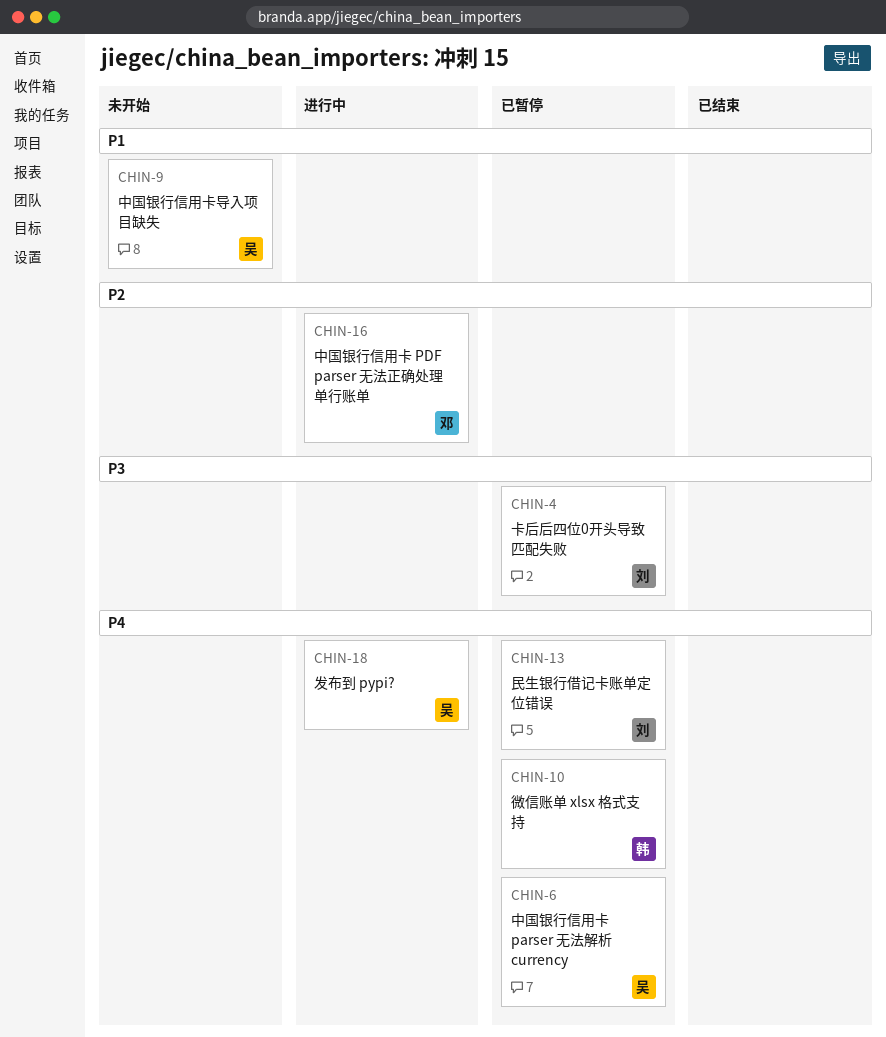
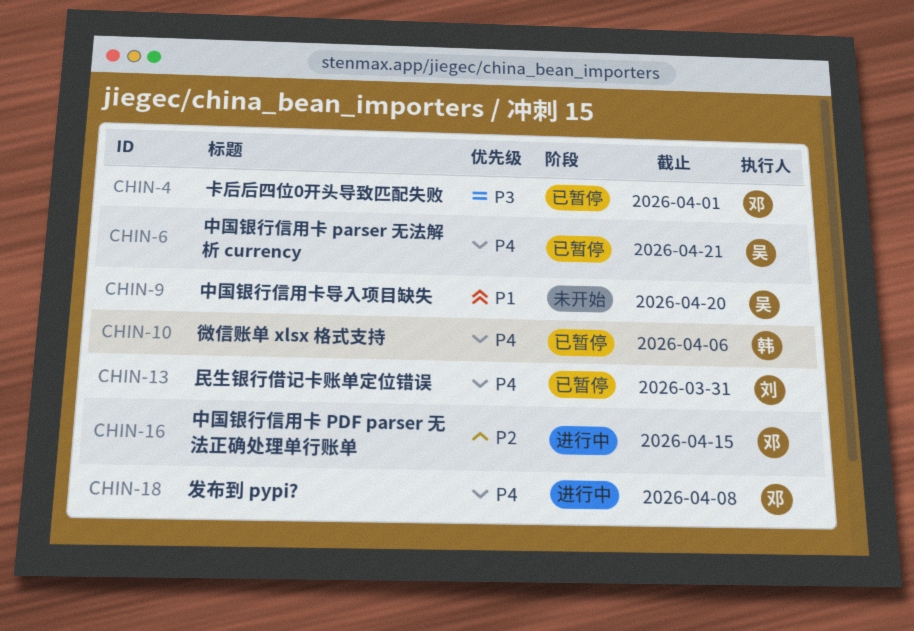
CHIN-4, owner: 刘 -> 邓
CHIN-18, owner: 吴 -> 邓

